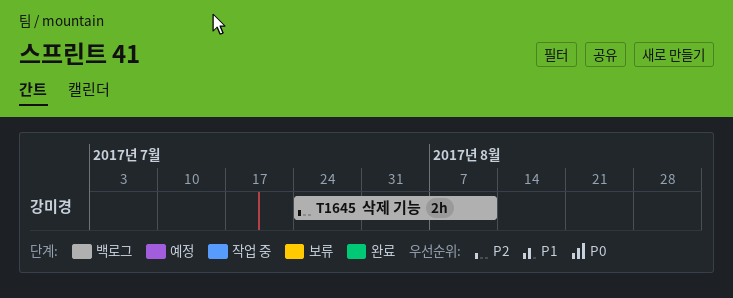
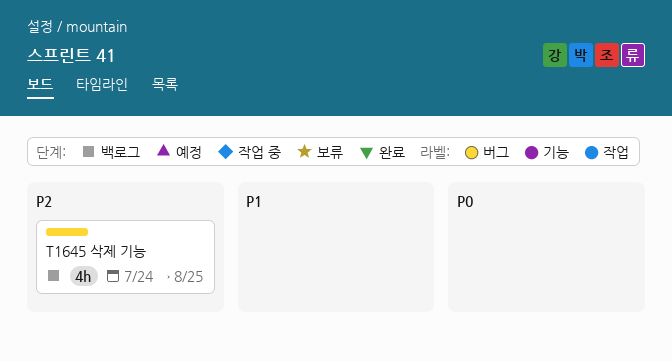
T1645, estimate: 2h -> 4h
T1645, due: Aug 11 -> Aug 25

